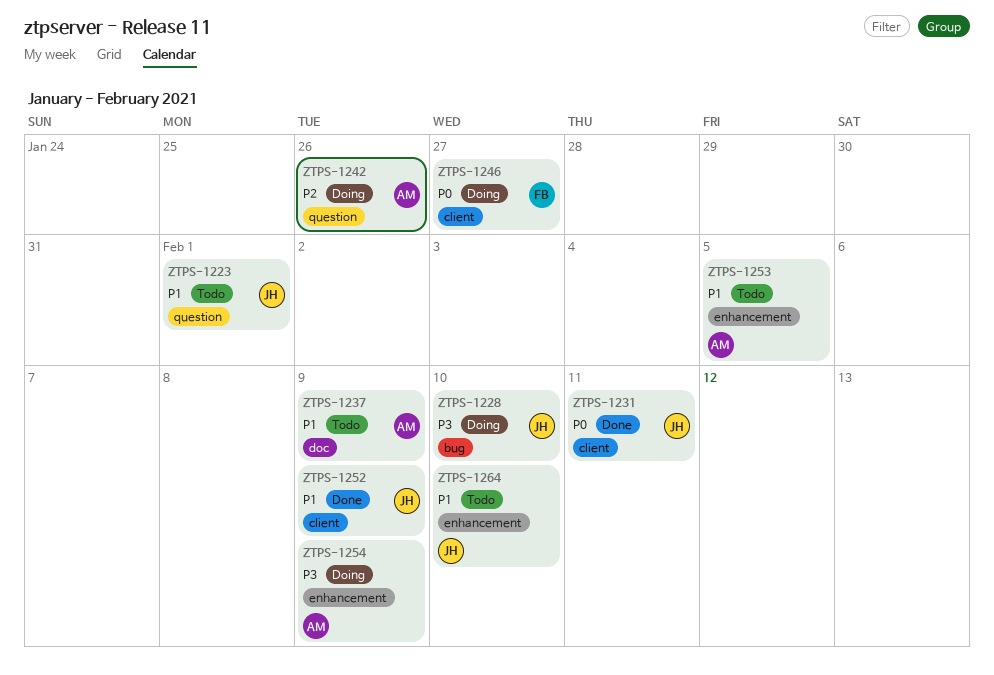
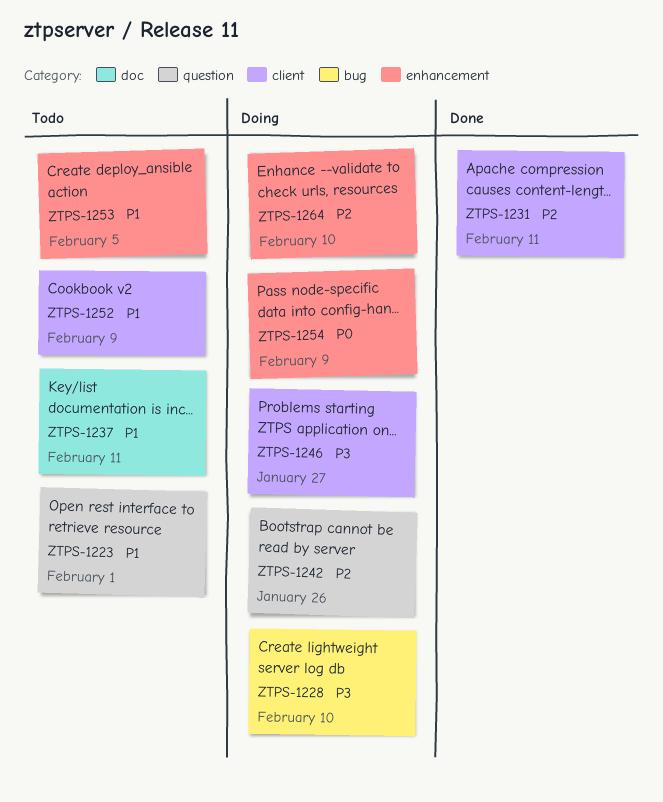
ZTPS-1231, priority: P0 -> P2
ZTPS-1237, due: Feb 9 -> Feb 11
ZTPS-1246, priority: P0 -> P3
ZTPS-1252, status: Done -> Todo
ZTPS-1254, priority: P3 -> P0
ZTPS-1264, status: Todo -> Doing
ZTPS-1264, priority: P1 -> P2

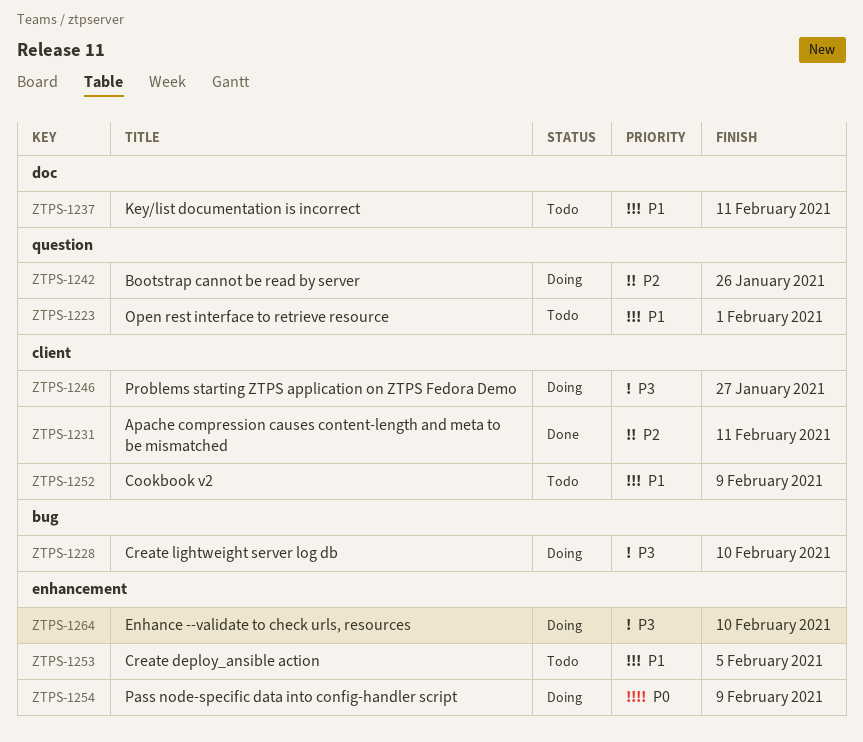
ZTPS-1264, priority: P2 -> P3

